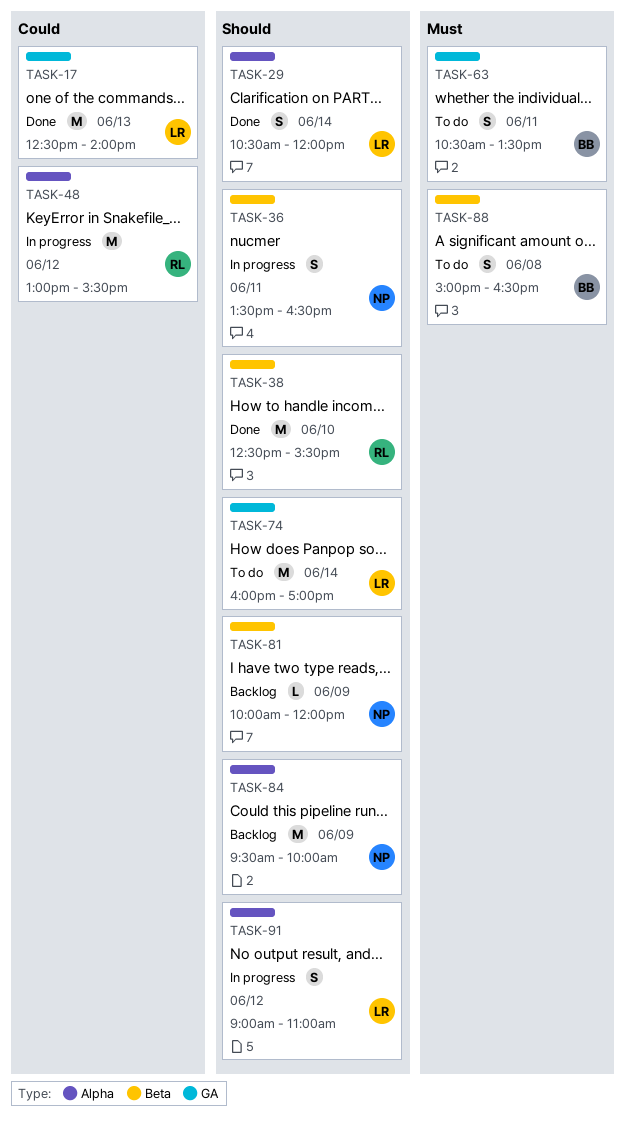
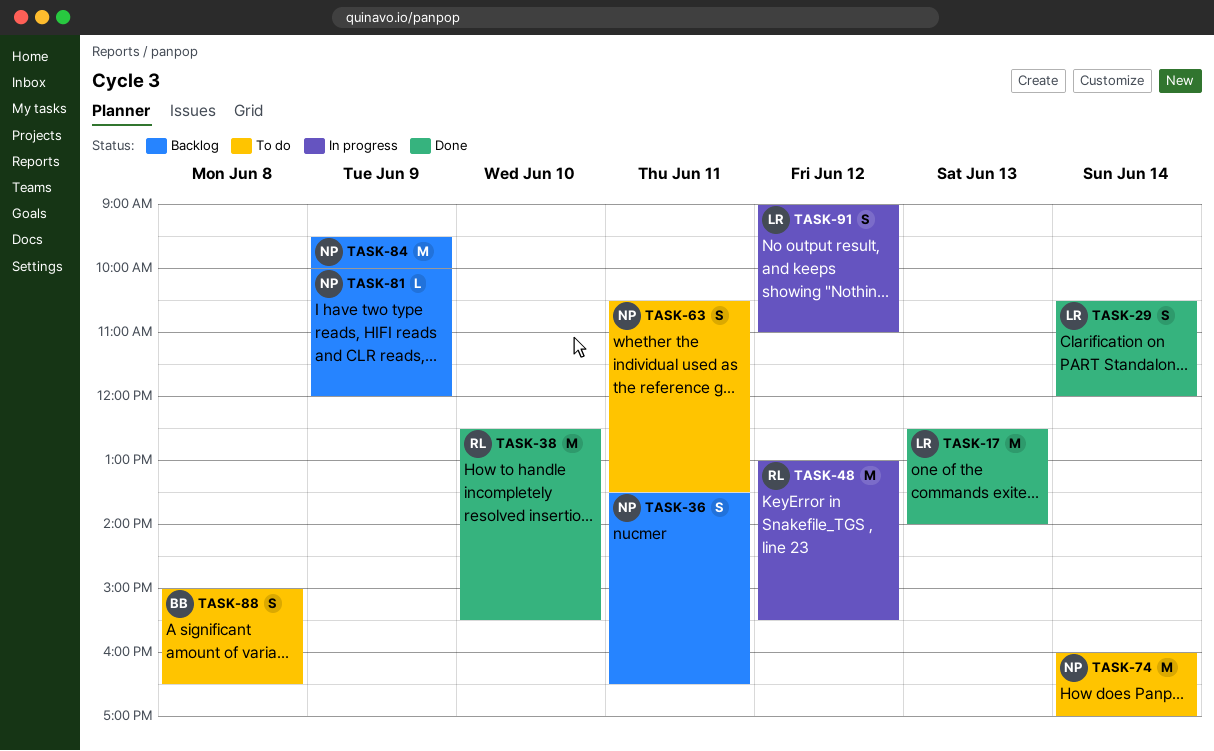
TASK-36, status: In progress -> Backlog
TASK-63, owner: BB -> NP
TASK-74, owner: LR -> NP

